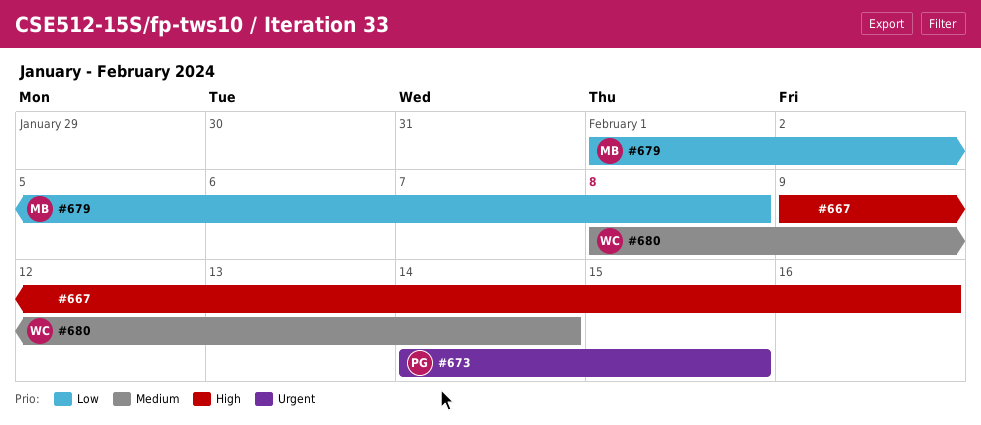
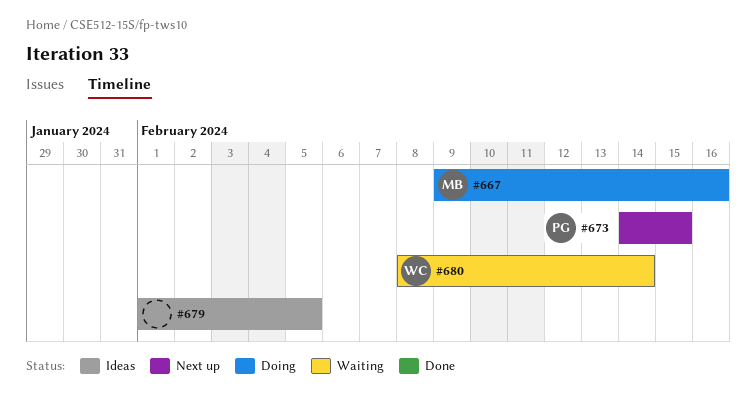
#667, owner: none -> MB
#679, owner: MB -> none
#679, due: Feb 8 -> Feb 5

